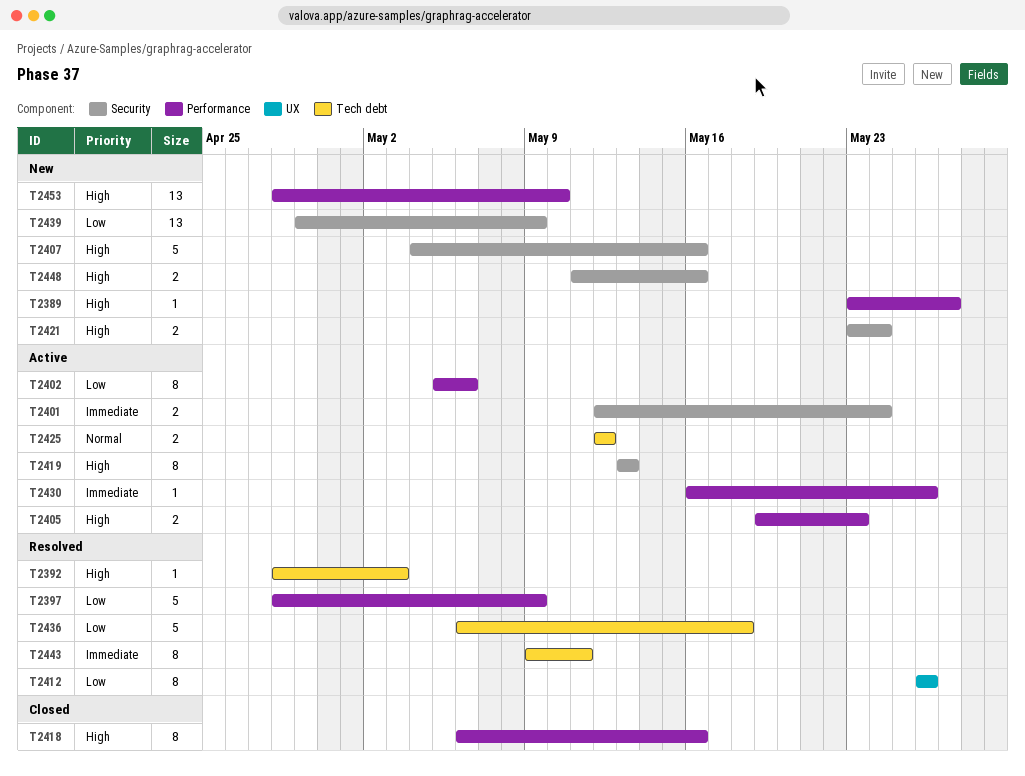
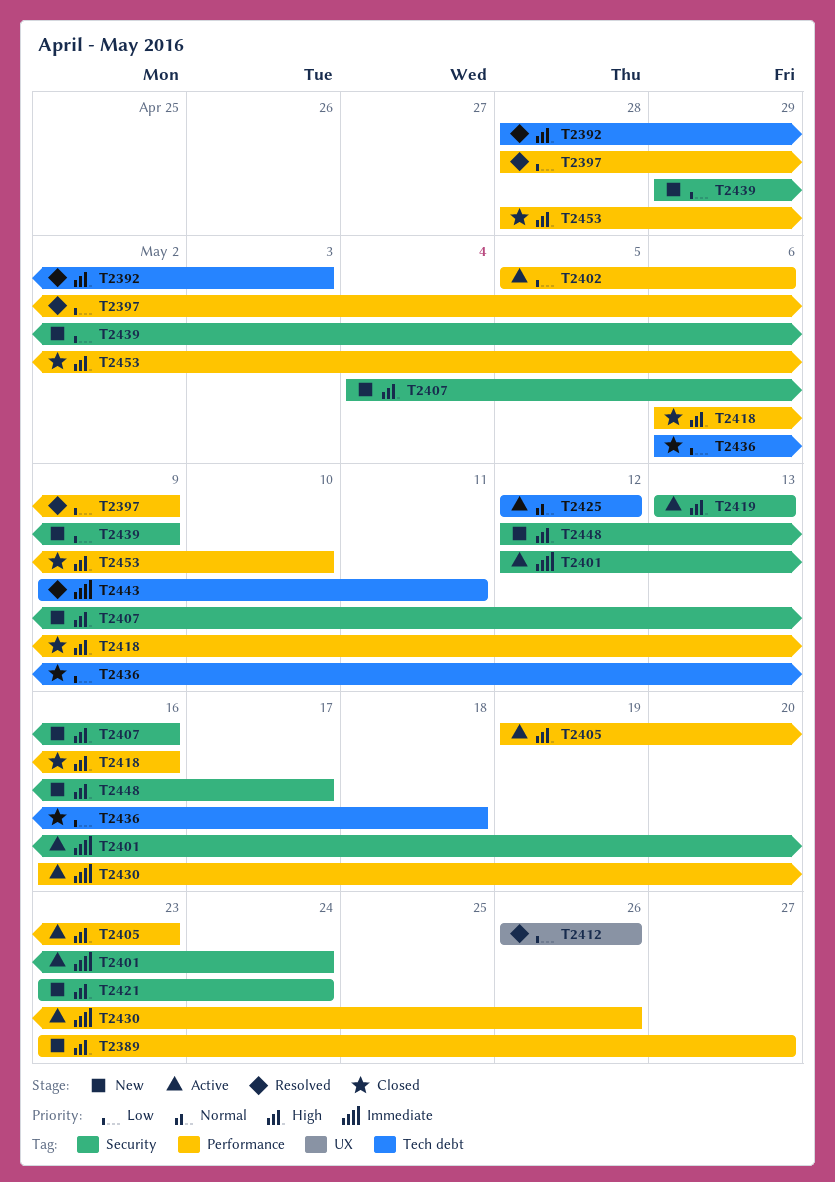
T2436, status: Resolved -> Closed
T2448, start: May 11 -> May 12
T2448, due: May 16 -> May 17
T2453, status: New -> Closed

